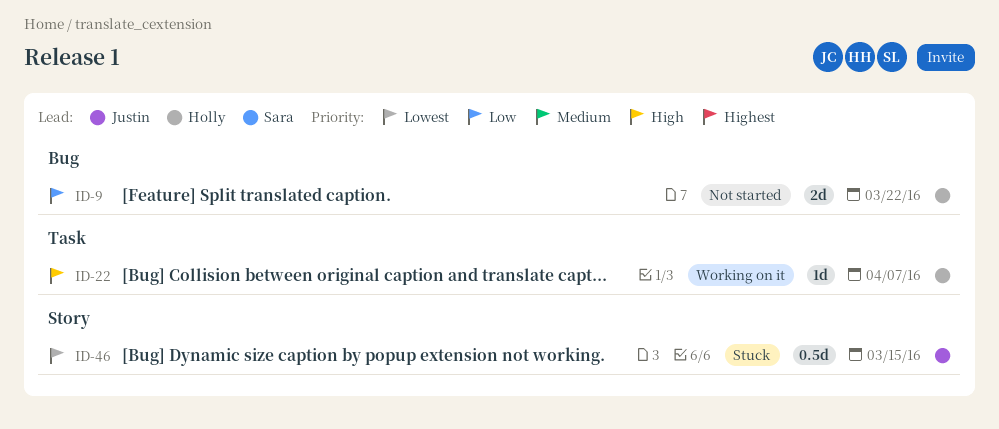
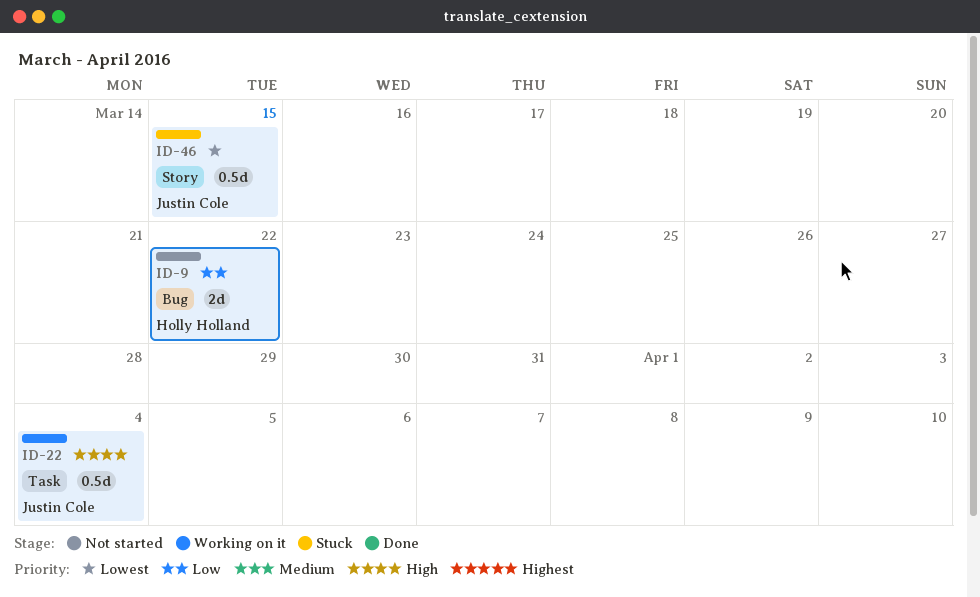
ID-22, owner: Holly Holland -> Justin Cole
ID-22, estimate: 1d -> 0.5d
ID-22, due: Apr 7 -> Apr 4

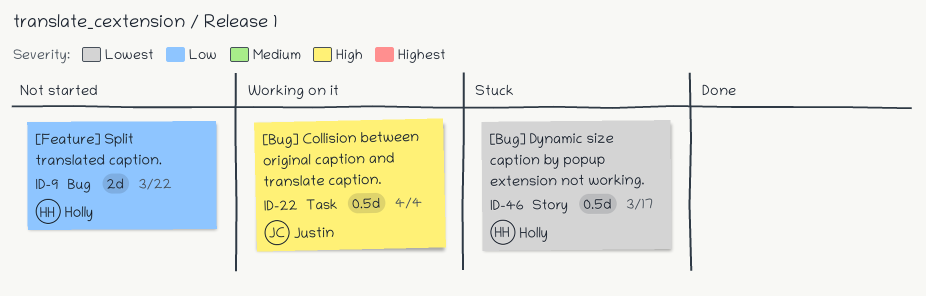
ID-46, owner: Justin Cole -> Holly Holland
ID-46, due: Mar 15 -> Mar 17

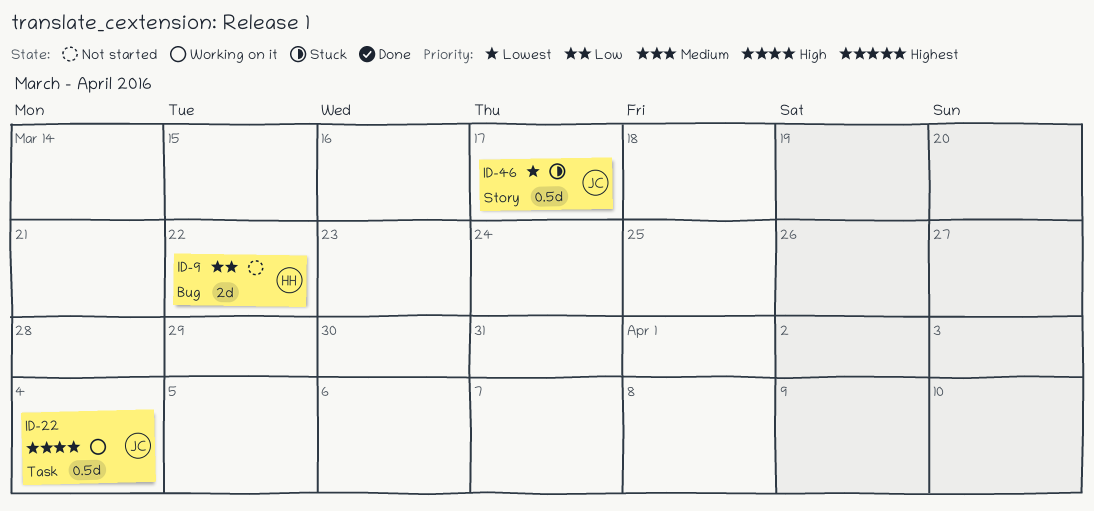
ID-46, owner: Holly -> Justin

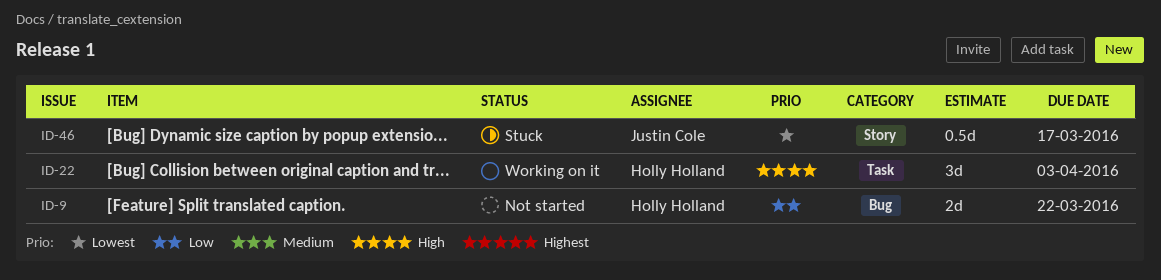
ID-22, owner: Justin Cole -> Holly Holland
ID-22, estimate: 0.5d -> 3d
ID-22, due: Apr 4 -> Apr 3

